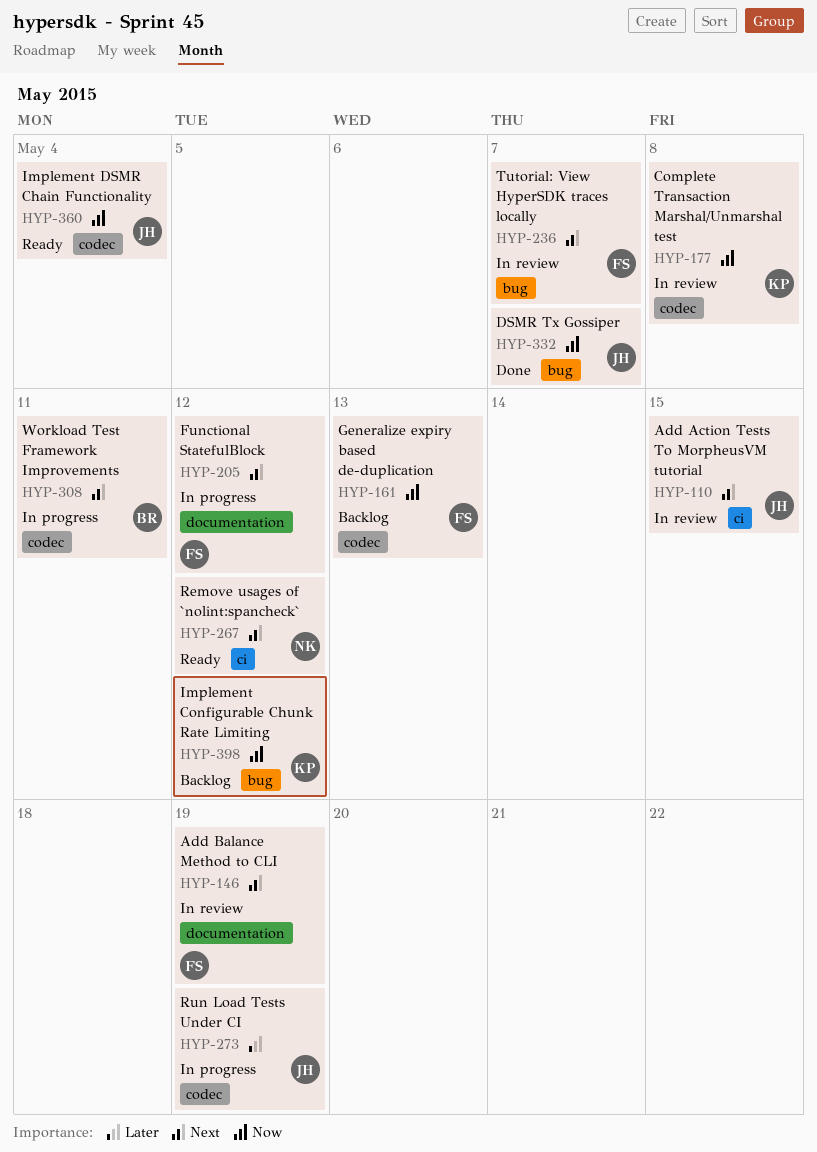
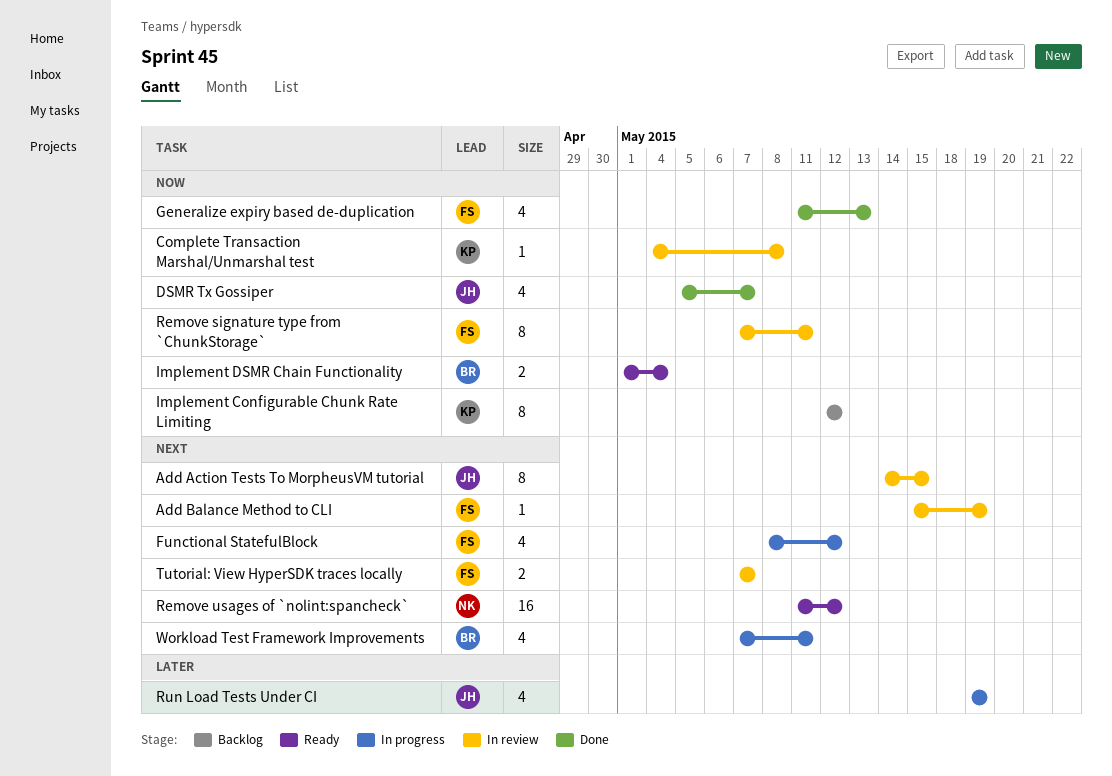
Generalize expiry based de-duplication, status: Backlog -> Done
Implement DSMR Chain Functionality, owner: JH -> BR
Remove signature type from `ChunkStorage`: none -> present

